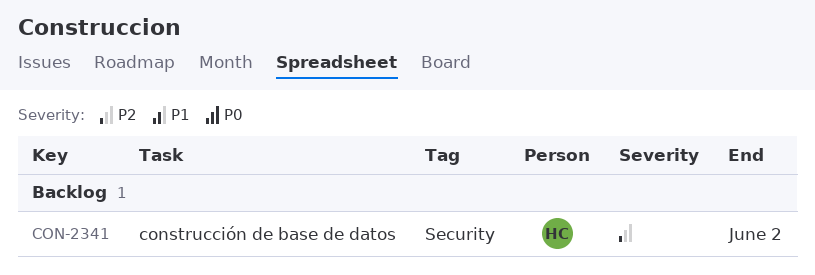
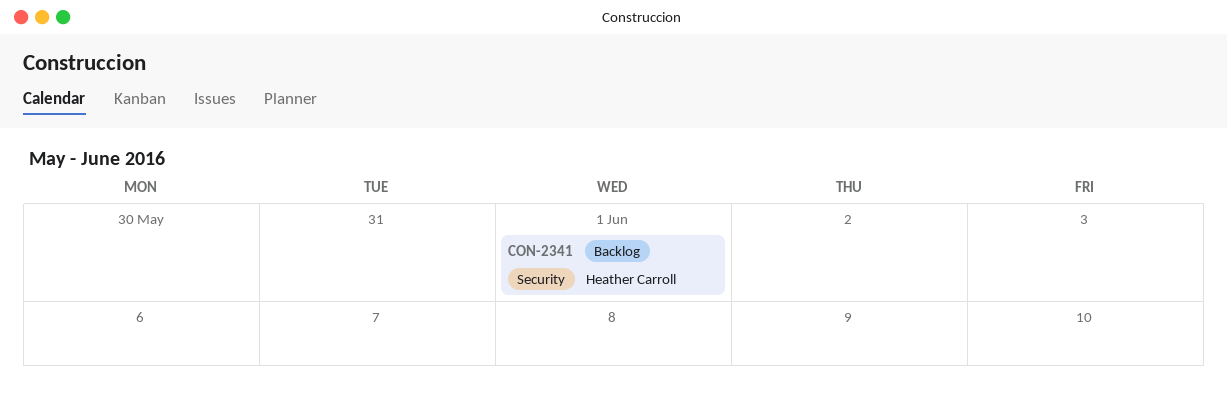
CON-2341, due: Jun 2 -> Jun 1

